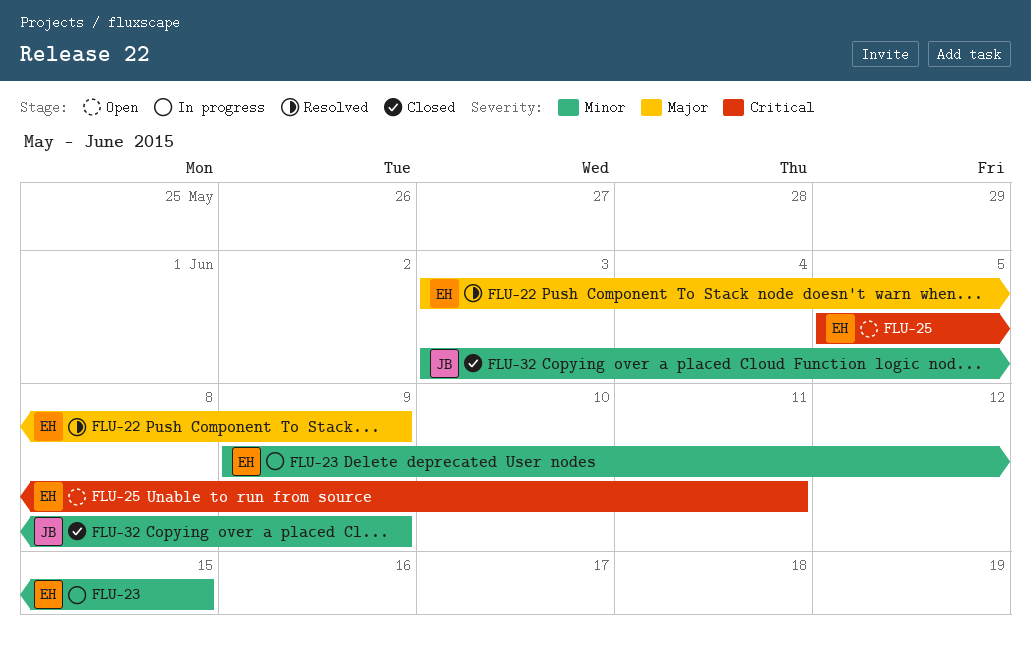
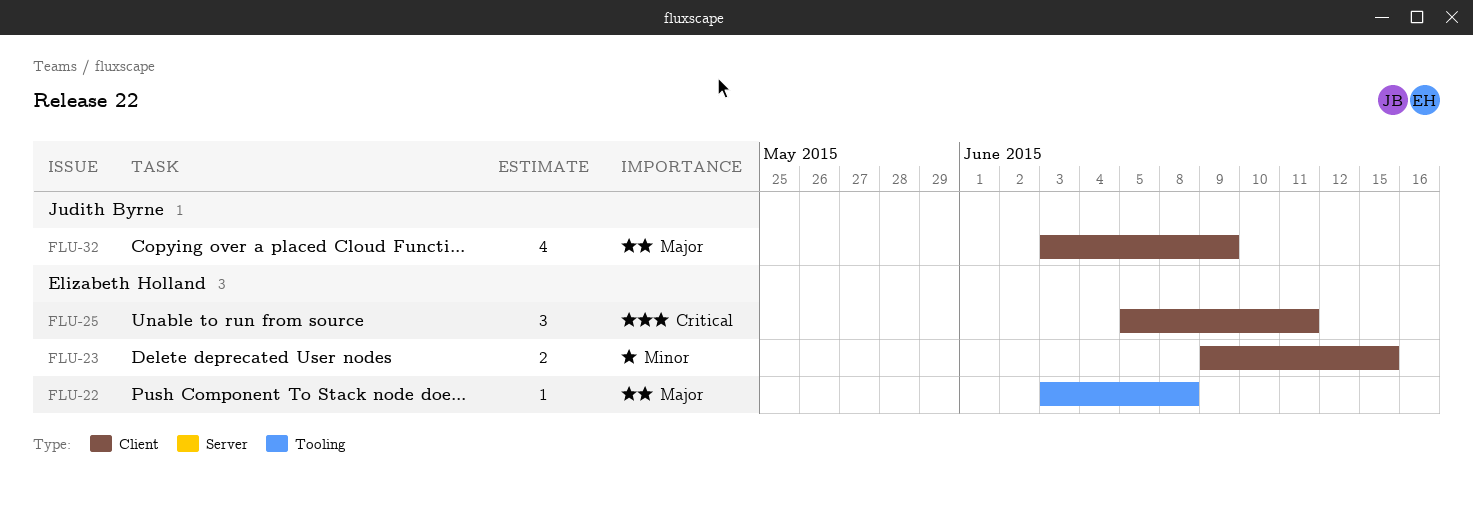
FLU-22, due: Jun 9 -> Jun 8
FLU-32, priority: Minor -> Major

